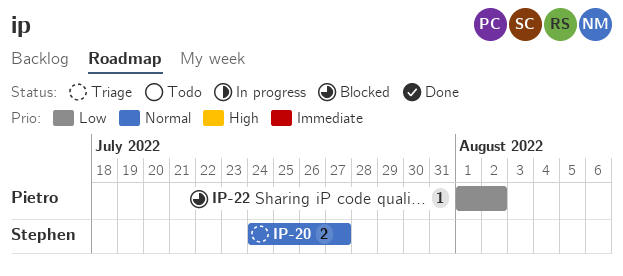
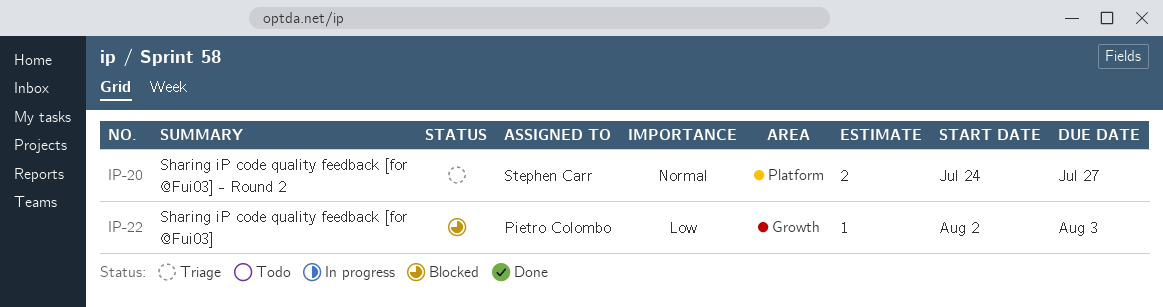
IP-22, start: Aug 1 -> Aug 2
IP-22, due: Aug 2 -> Aug 3

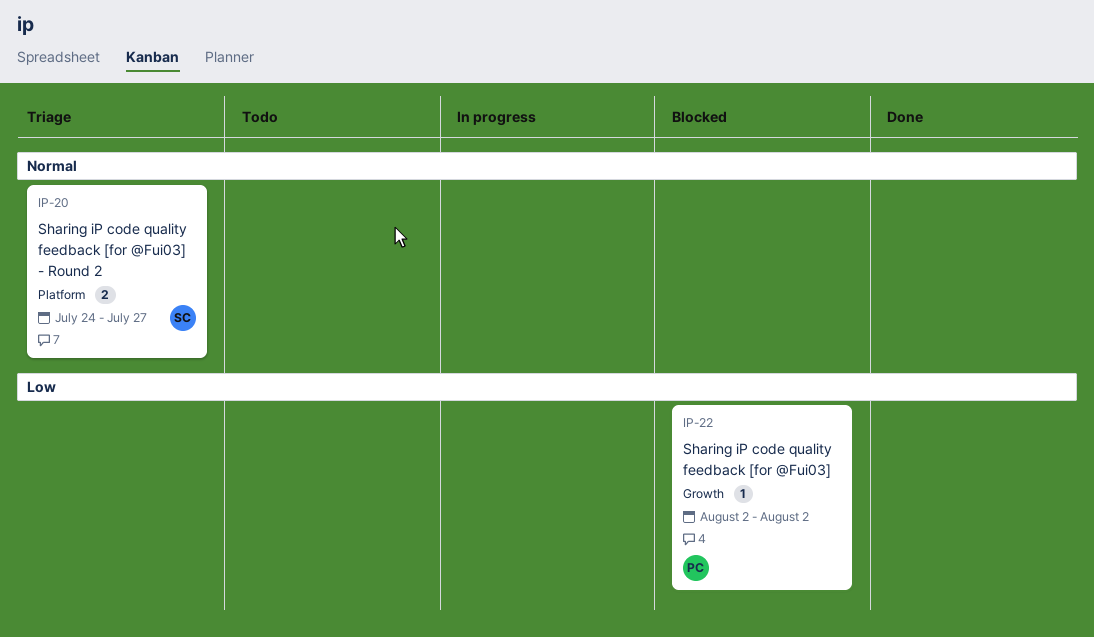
IP-22, due: Aug 3 -> Aug 2

